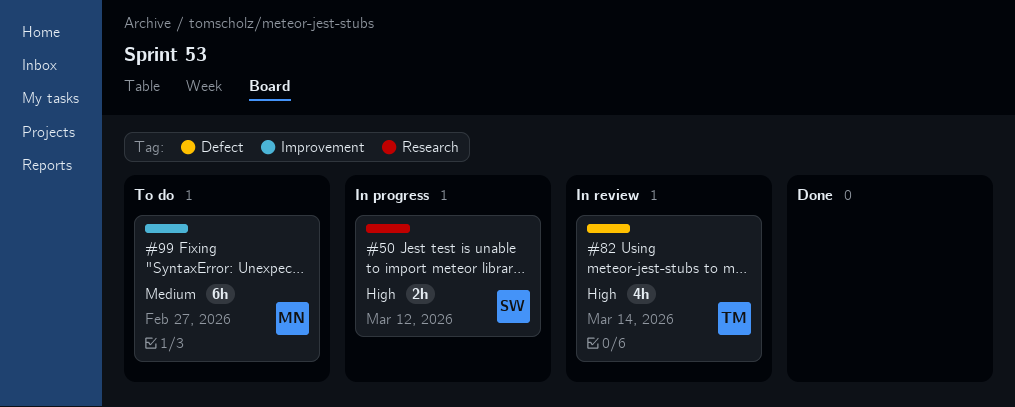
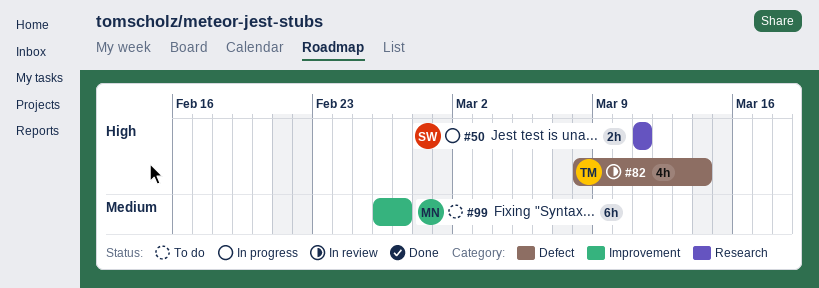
#50, due: Mar 12 -> Mar 11

